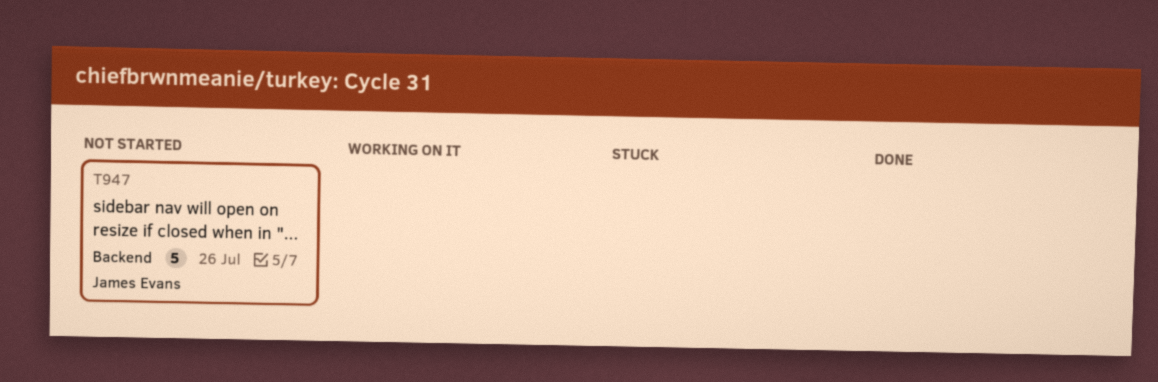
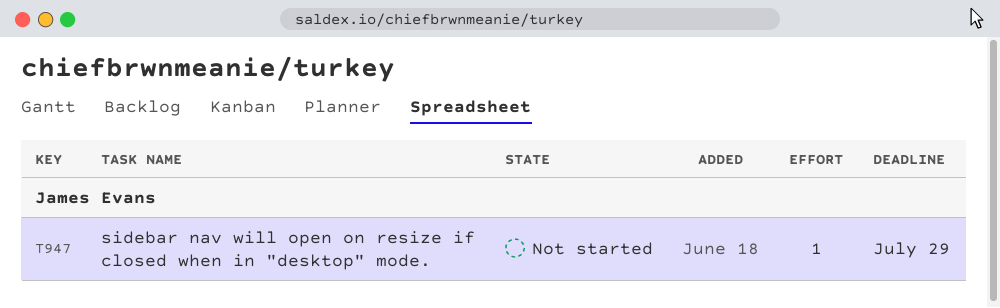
T947, estimate: 5 -> 1
T947, due: Jul 26 -> Jul 29

